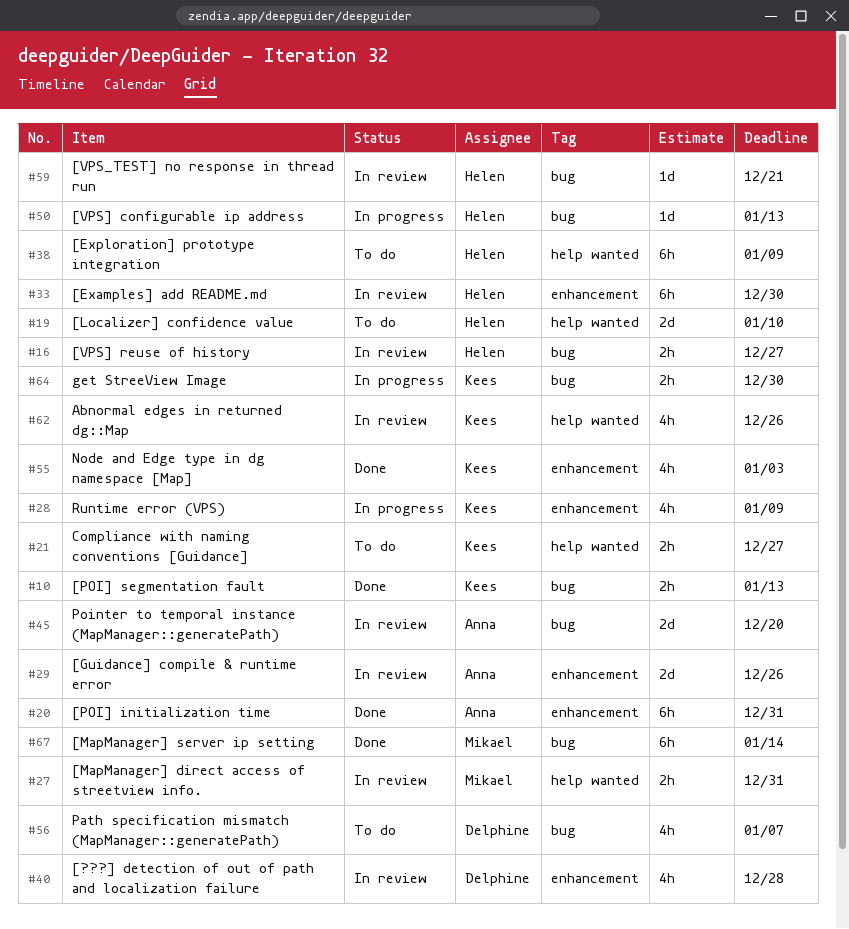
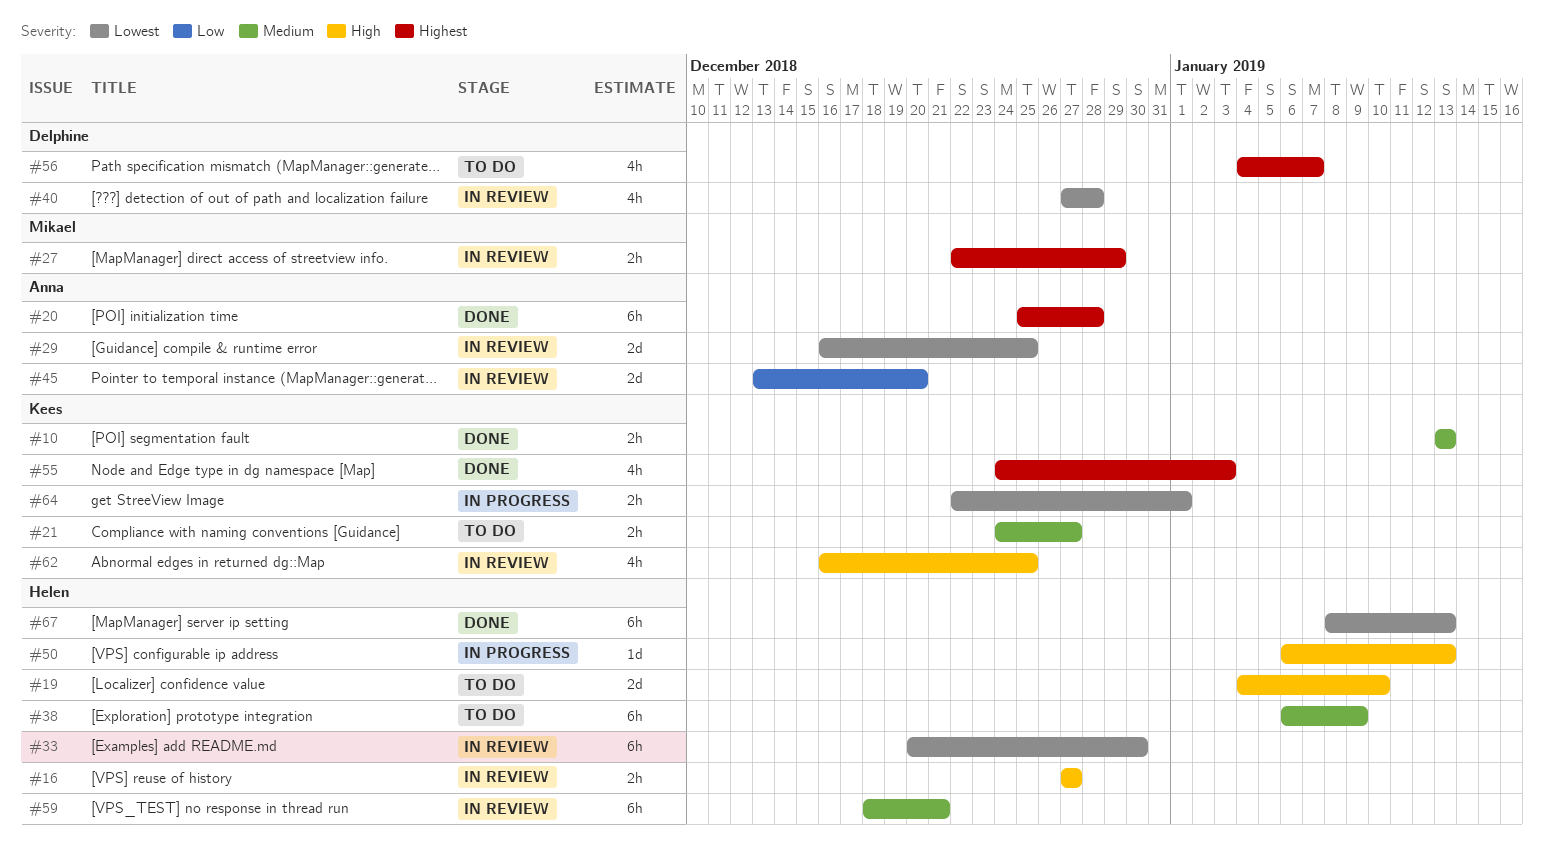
#20, due: Dec 31 -> Dec 28
#27, due: Dec 31 -> Dec 29
#28: present -> none
#29, due: Dec 26 -> Dec 25
#59, estimate: 1d -> 6h
#62, due: Dec 26 -> Dec 25
#64, due: Dec 30 -> Jan 1
#67, owner: Mikael -> Helen
#67, due: Jan 14 -> Jan 13

